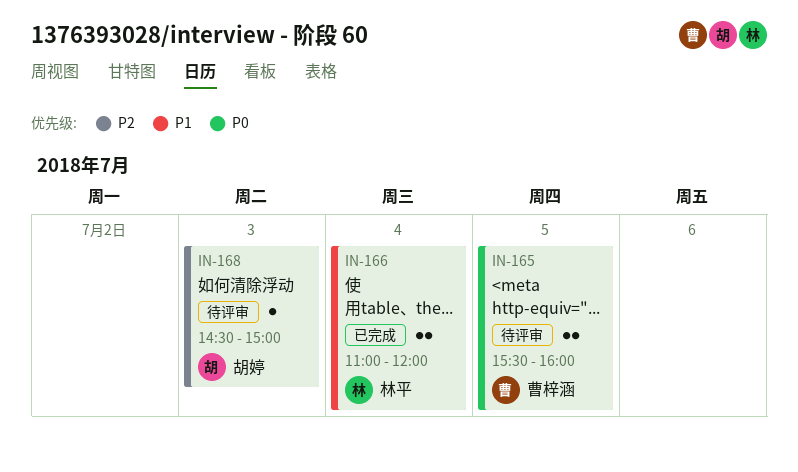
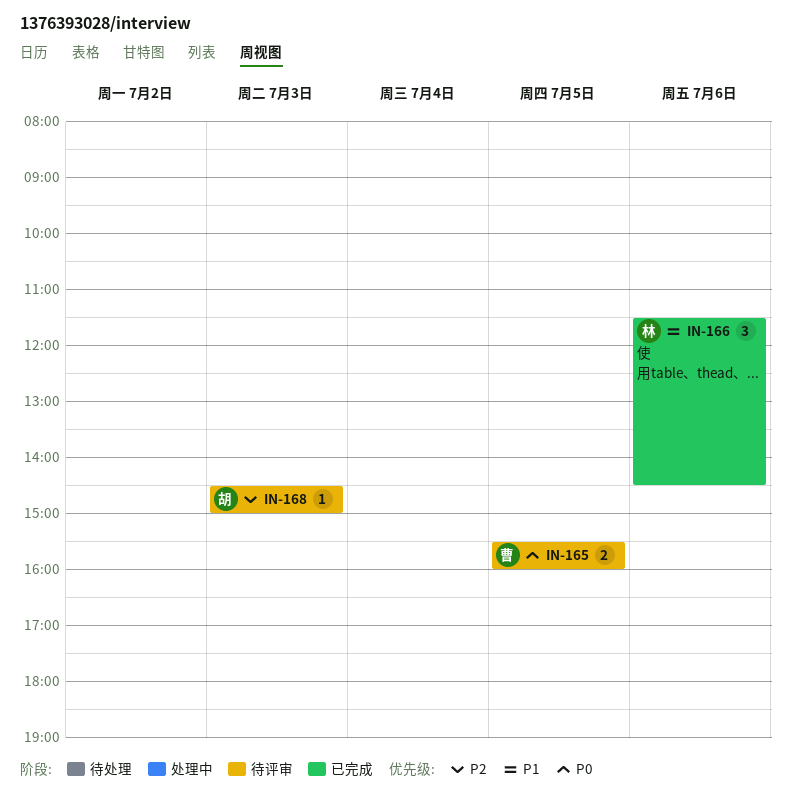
IN-166, estimate: 2 -> 3
IN-166, day: Jul 4 -> Jul 6
IN-166, begins: 11:00 -> 11:30
IN-166, ends: 12:00 -> 14:30

